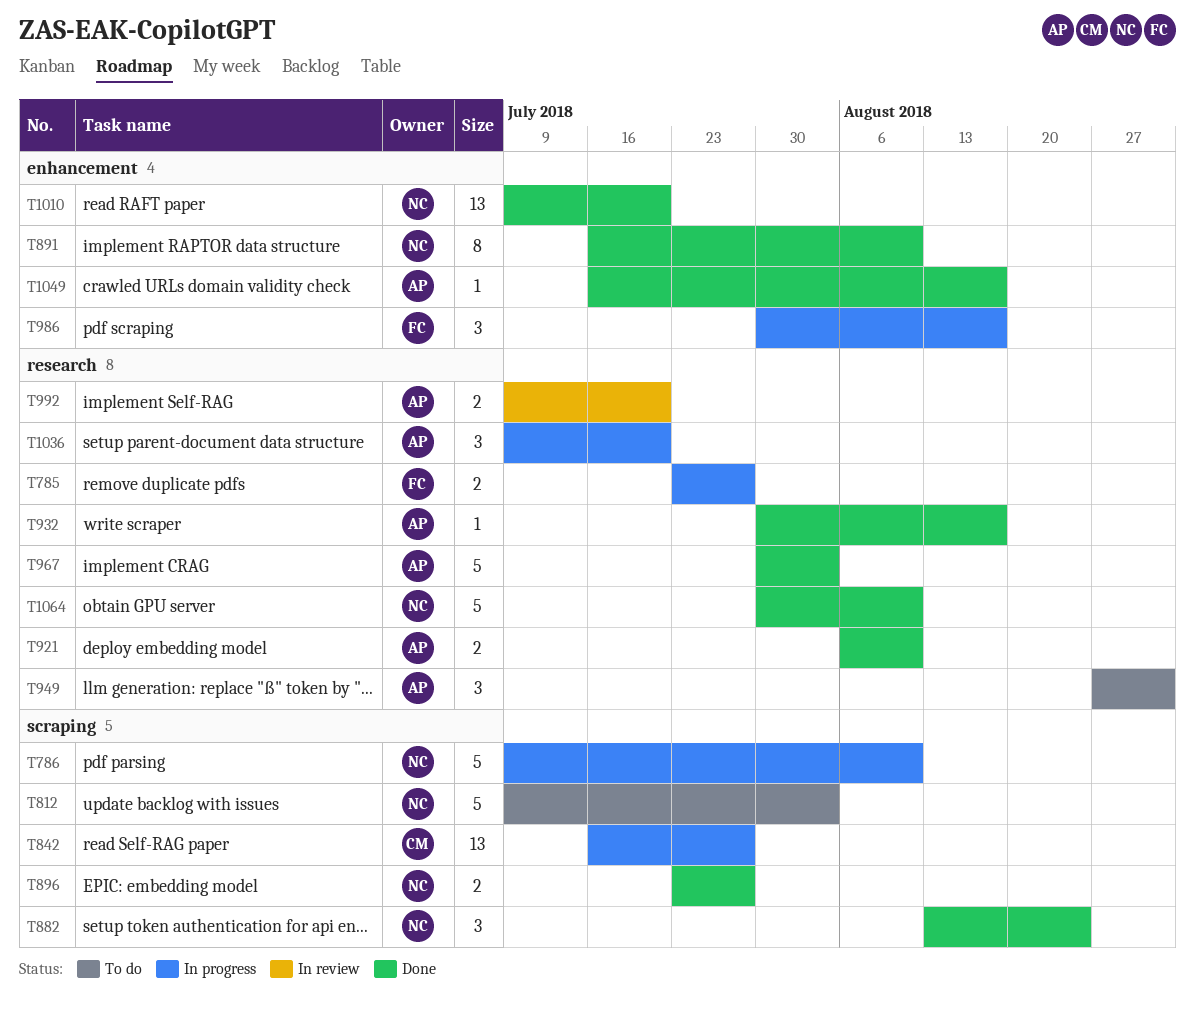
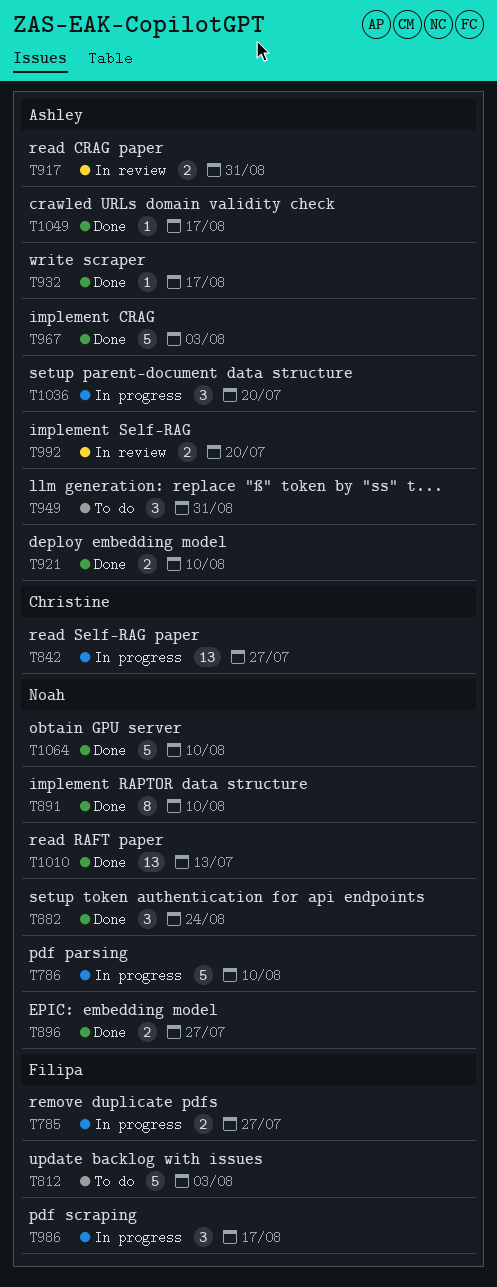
T812, owner: Noah -> Filipa
T917: none -> present
T1010, due: Jul 20 -> Jul 13

